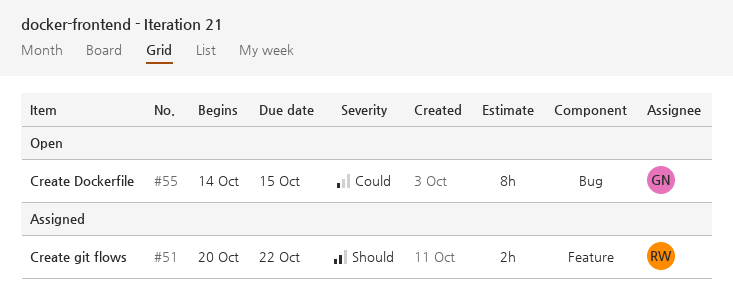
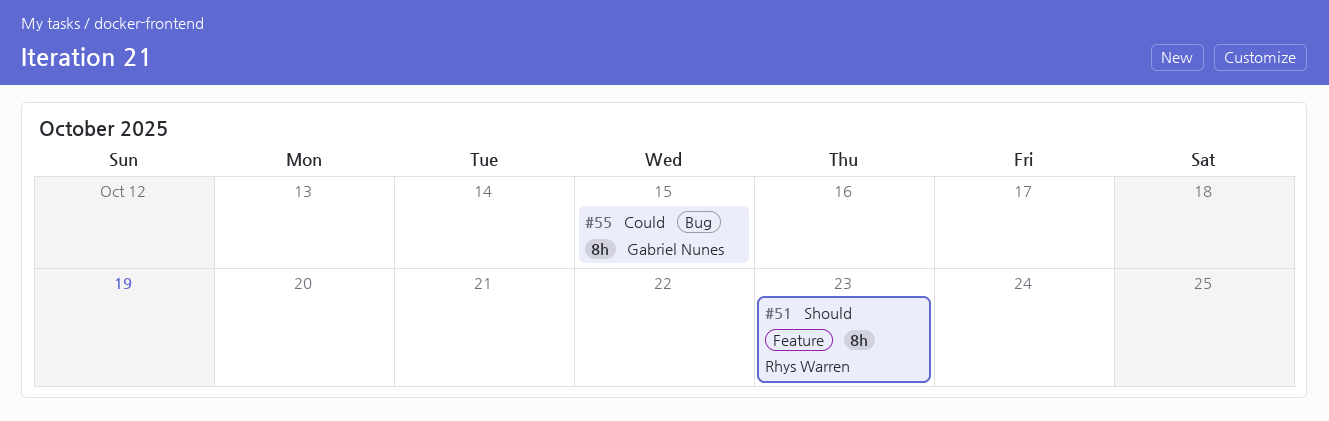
#51, estimate: 2h -> 8h
#51, due: Oct 22 -> Oct 23

